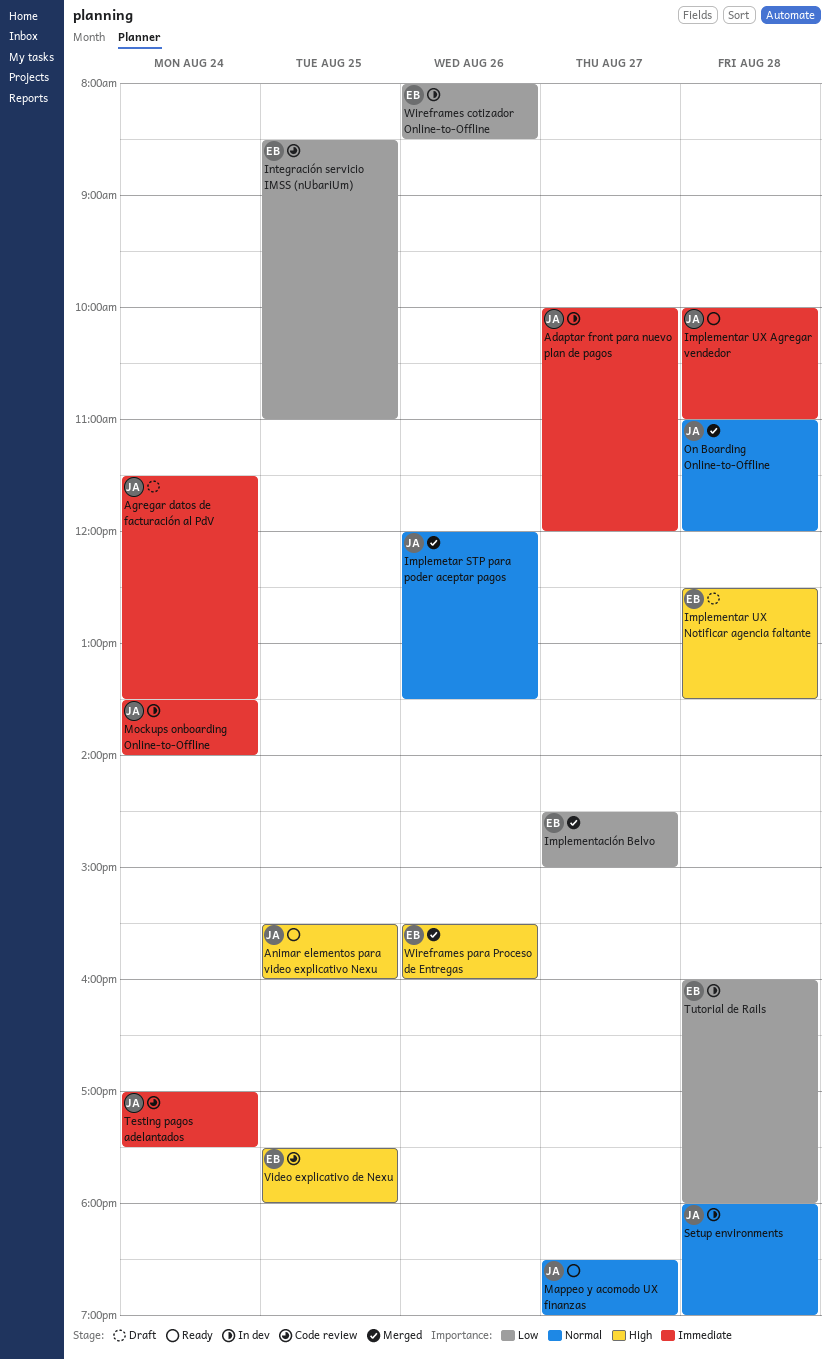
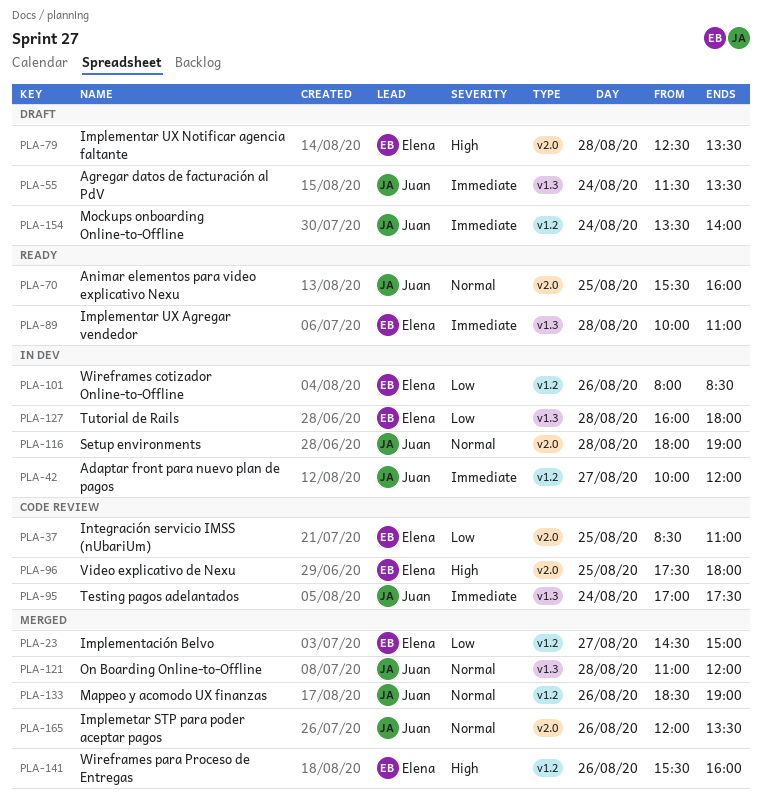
Animar elementos para video explicativo Nexu, priority: High -> Normal
Implementar UX Agregar vendedor, owner: Juan -> Elena
Mappeo y acomodo UX finanzas, status: Ready -> Merged
Mappeo y acomodo UX finanzas, day: Aug 27 -> Aug 26
Mockups onboarding Online-to-Offline, status: In dev -> Draft

